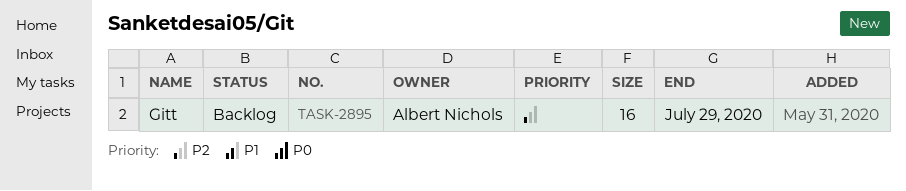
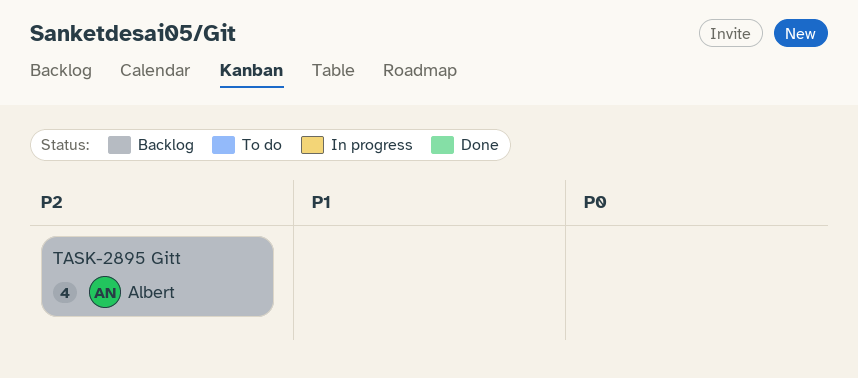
TASK-2895, estimate: 16 -> 4

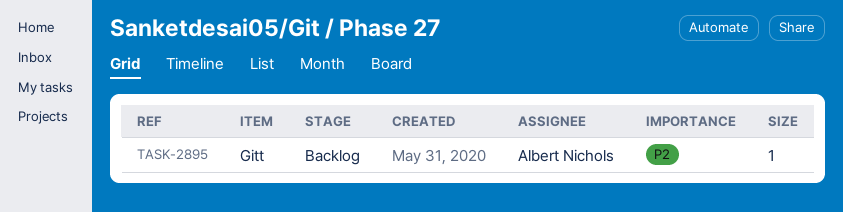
TASK-2895, estimate: 4 -> 1

